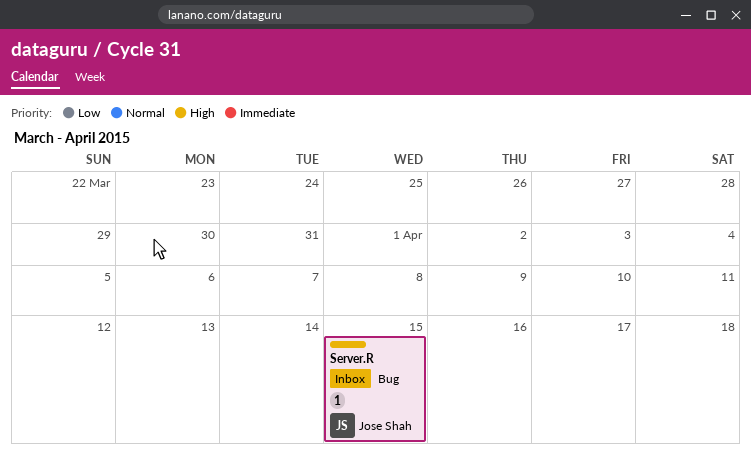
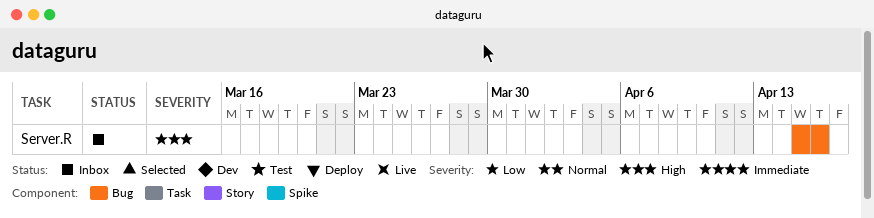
Server.R, due: Apr 15 -> Apr 16

